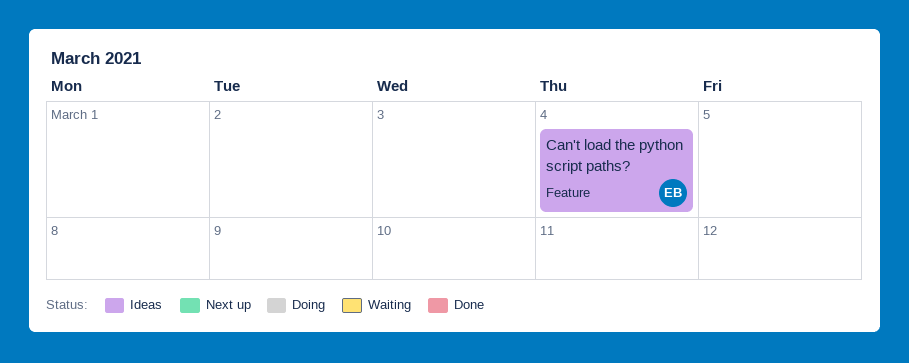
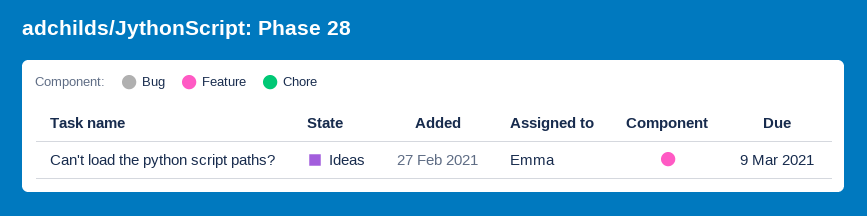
Can't load the python script paths?, due: Mar 4 -> Mar 9

